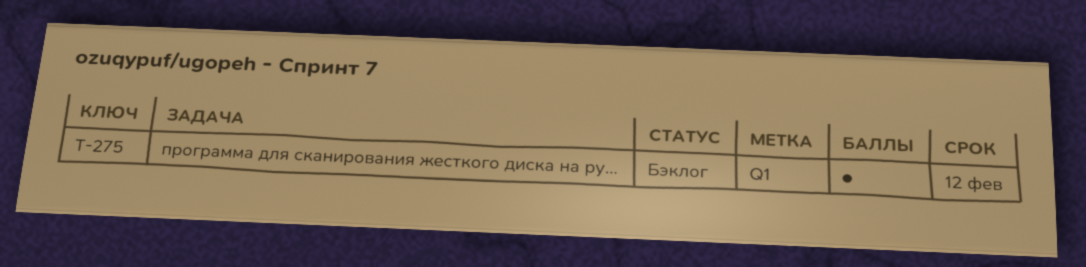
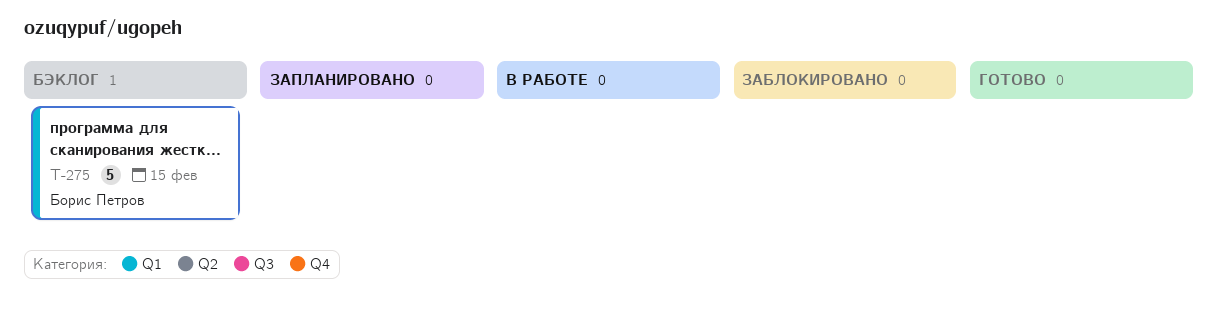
T-275, estimate: 1 -> 5
T-275, due: Feb 12 -> Feb 15

